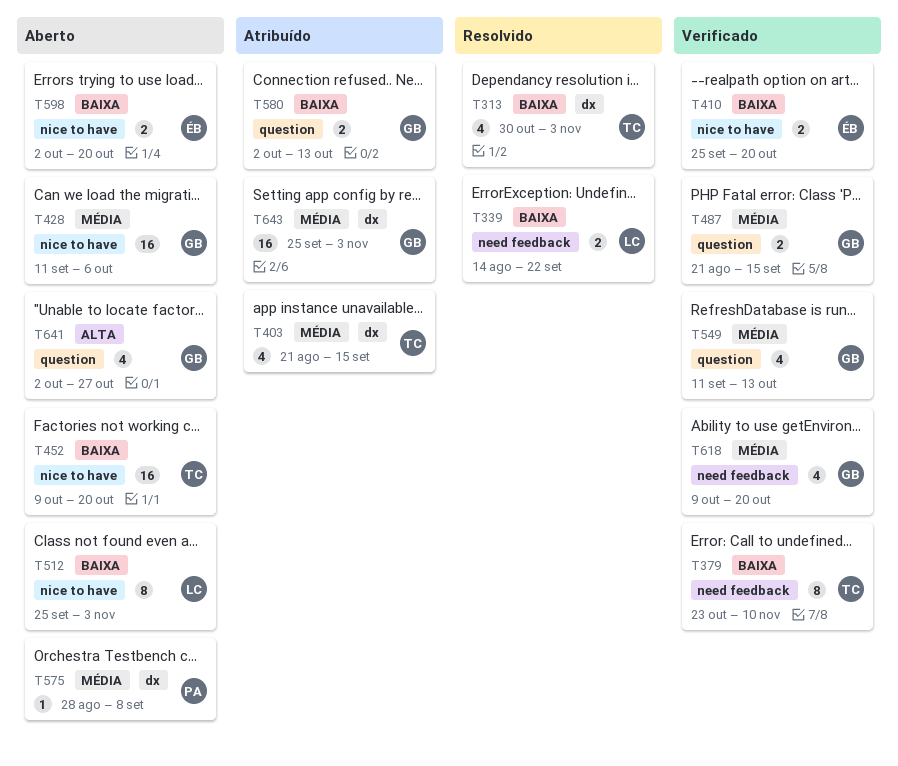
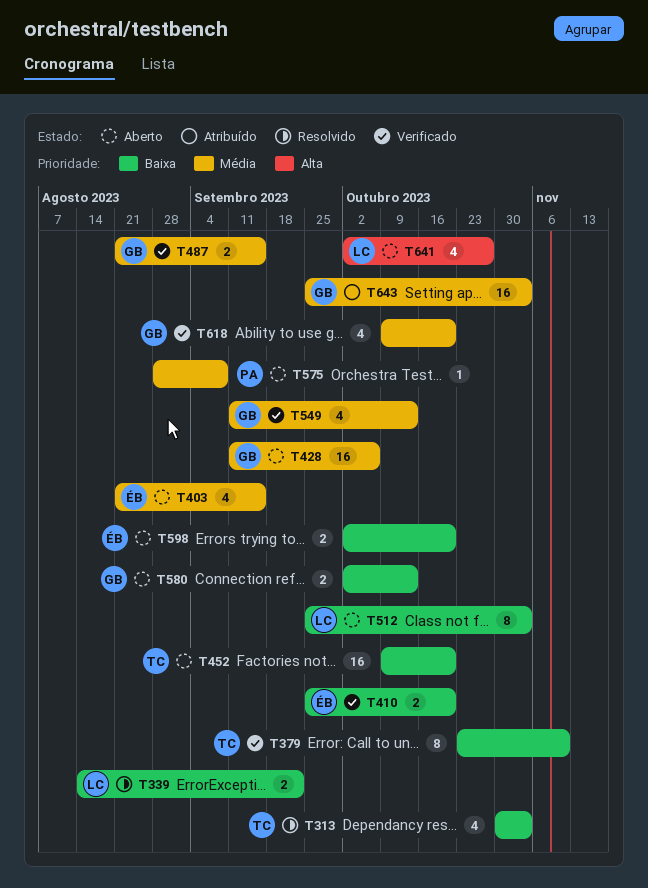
T403, status: Atribuído -> Aberto
T403, owner: TC -> ÉB
T580, status: Atribuído -> Aberto
T641, owner: GB -> LC

